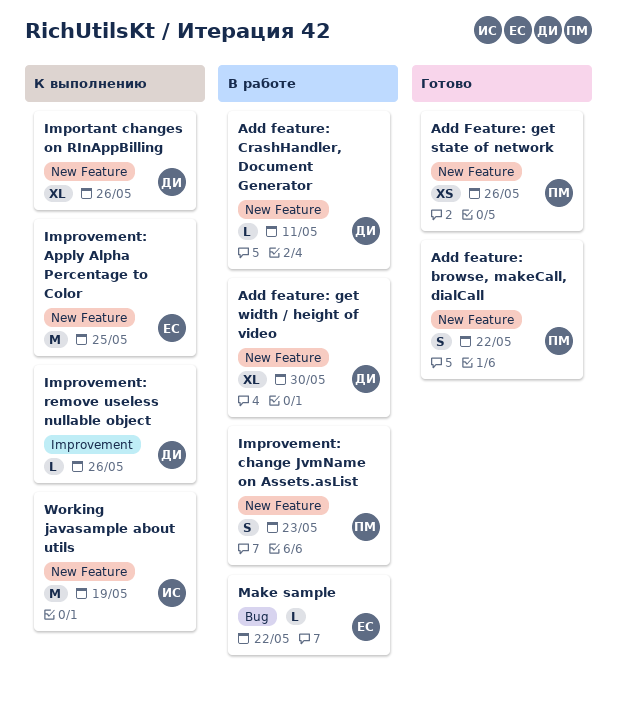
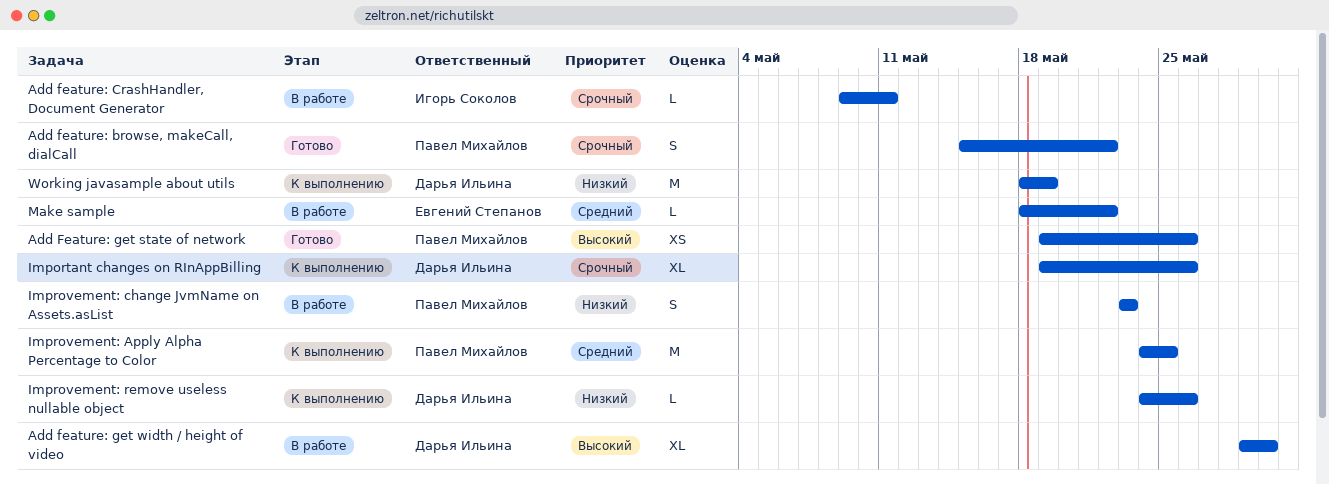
Add feature: CrashHandler, Document Generator, owner: Дарья Ильина -> Игорь Соколов
Improvement: Apply Alpha Percentage to Color, owner: Евгений Степанов -> Павел Михайлов
Working javasample about utils, owner: Игорь Соколов -> Дарья Ильина

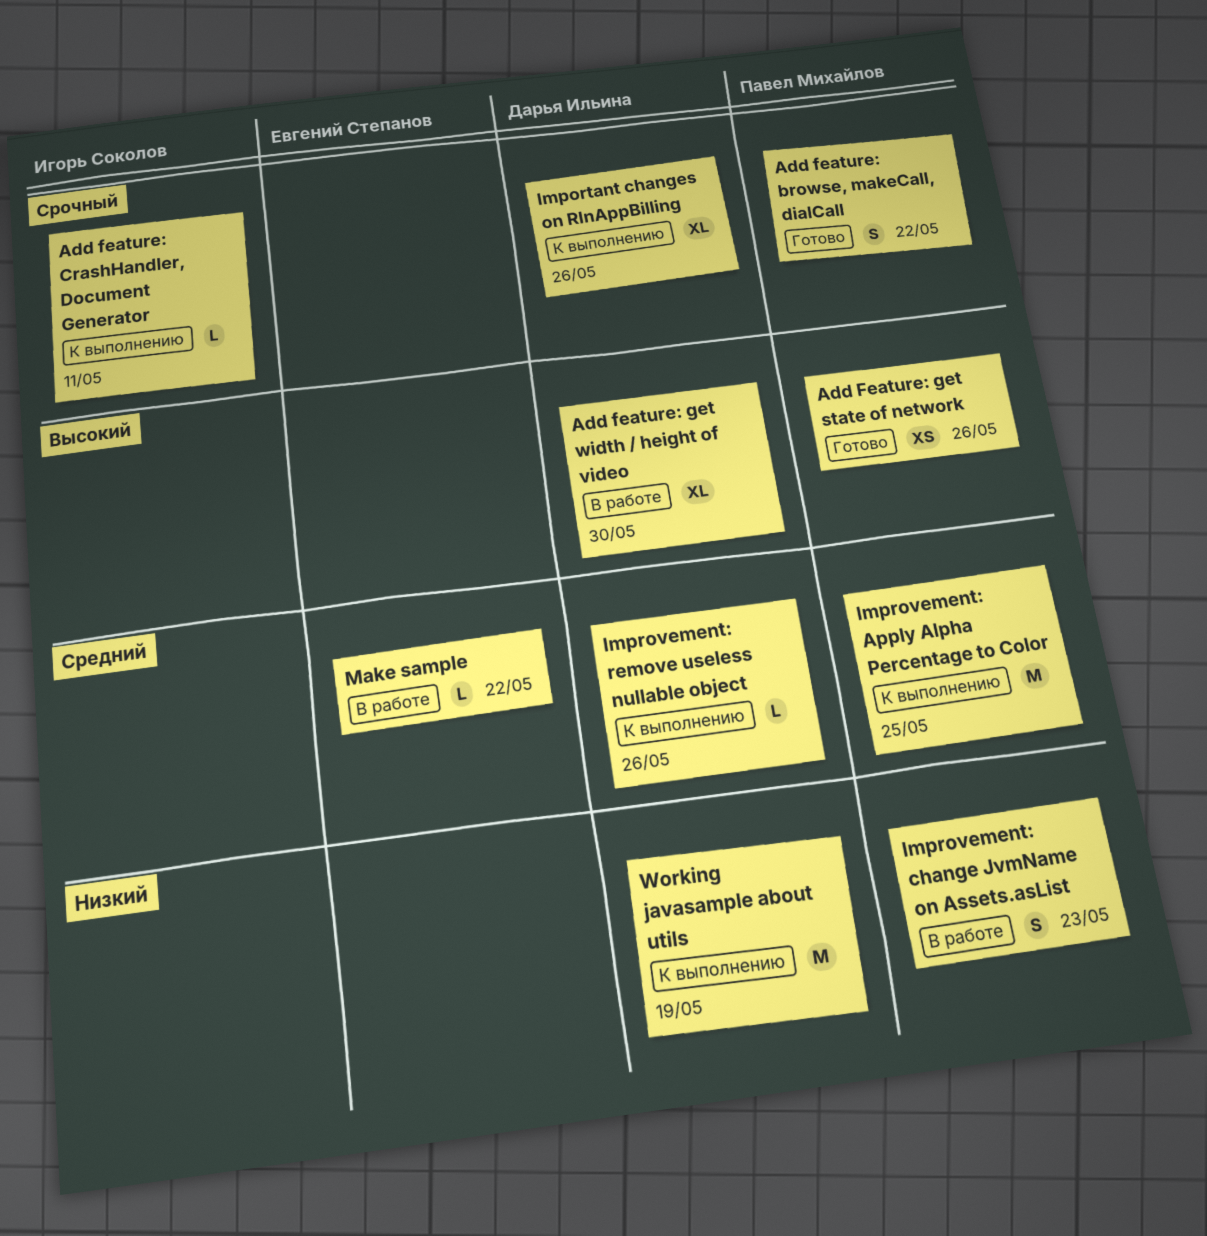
Add feature: CrashHandler, Document Generator, status: В работе -> К выполнению
Improvement: remove useless nullable object, priority: Низкий -> Средний

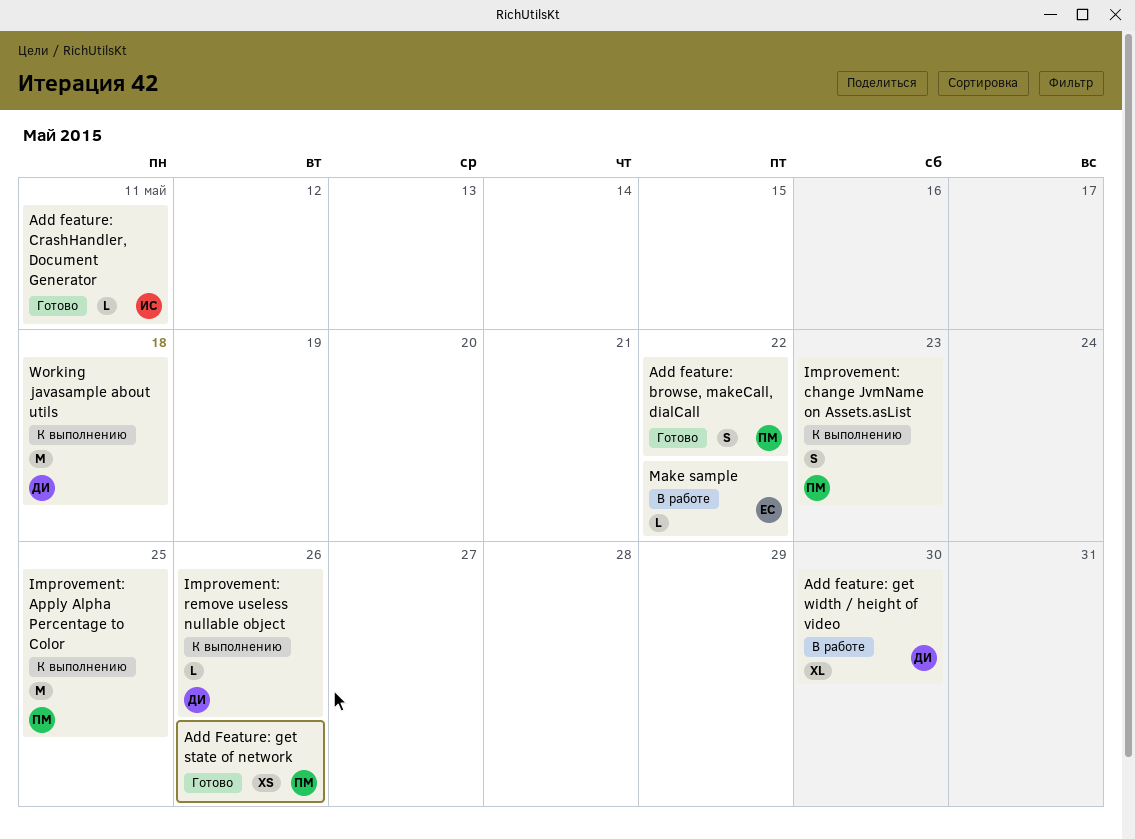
Add feature: CrashHandler, Document Generator, status: К выполнению -> Готово
Important changes on RInAppBilling: present -> none
Improvement: change JvmName on Assets.asList, status: В работе -> К выполнению
Working javasample about utils, due: May 19 -> May 18

